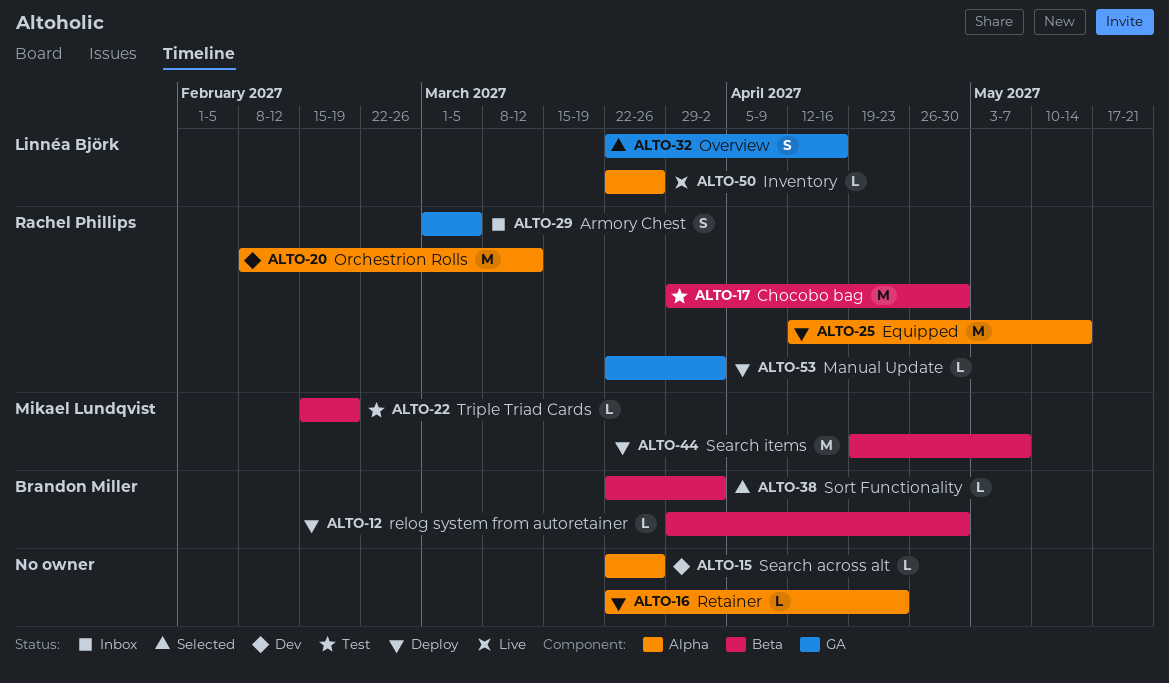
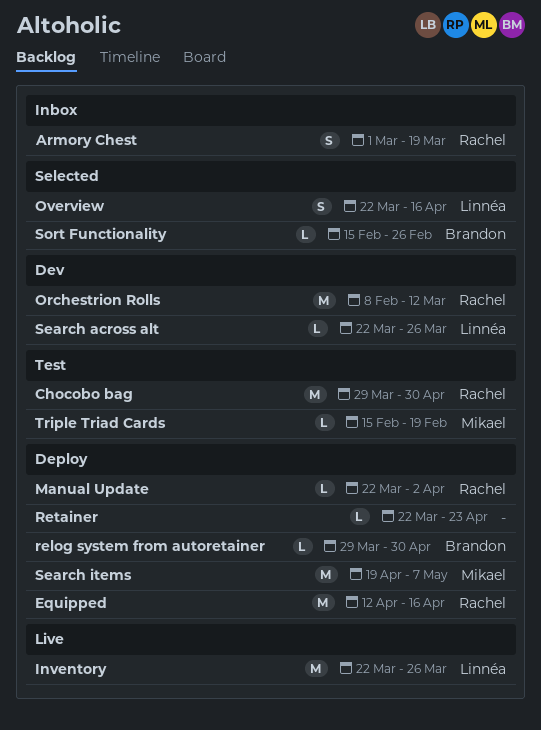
Armory Chest, due: Mar 5 -> Mar 19
Equipped, due: May 14 -> Apr 16
Inventory, estimate: L -> M
Search across alt, owner: none -> Linnéa Björk
Sort Functionality, start: Mar 22 -> Feb 15
Sort Functionality, due: Apr 2 -> Feb 26

